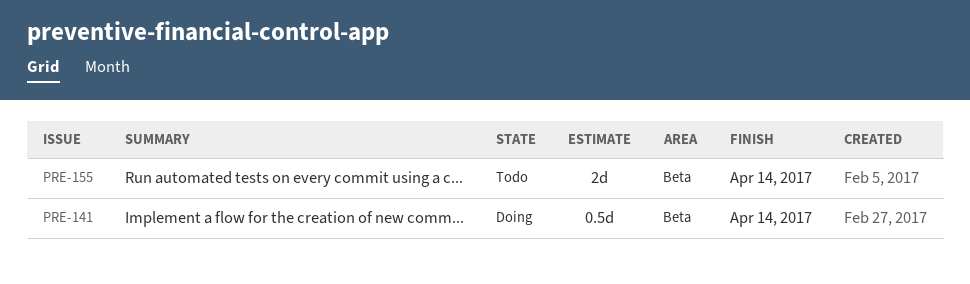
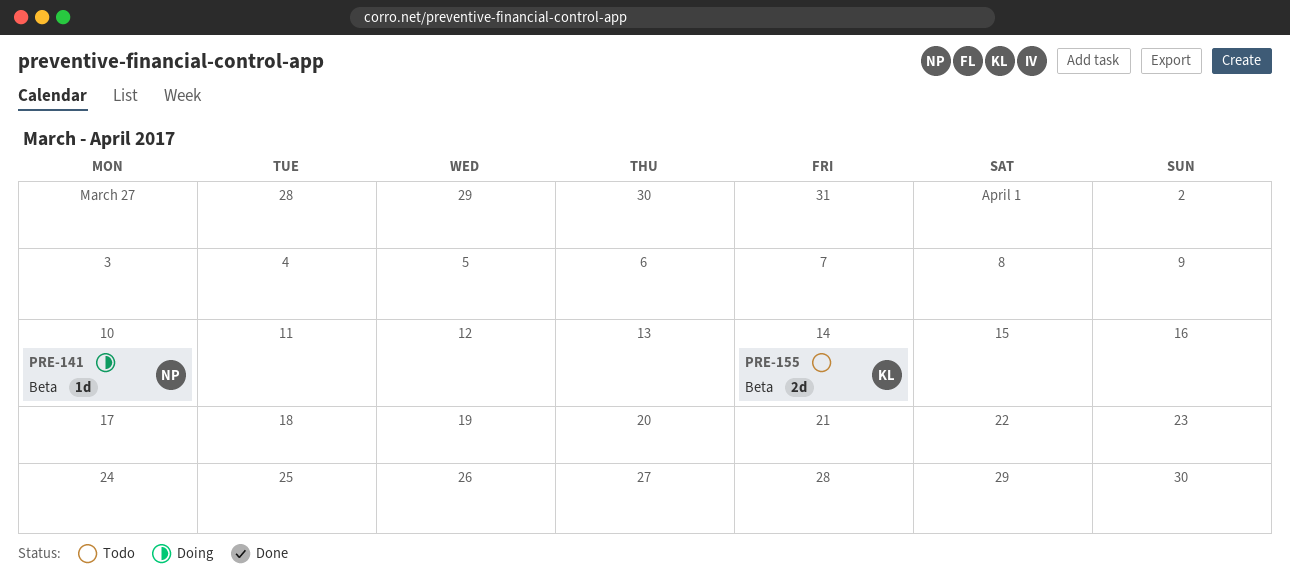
PRE-141, estimate: 0.5d -> 1d
PRE-141, due: Apr 14 -> Apr 10

